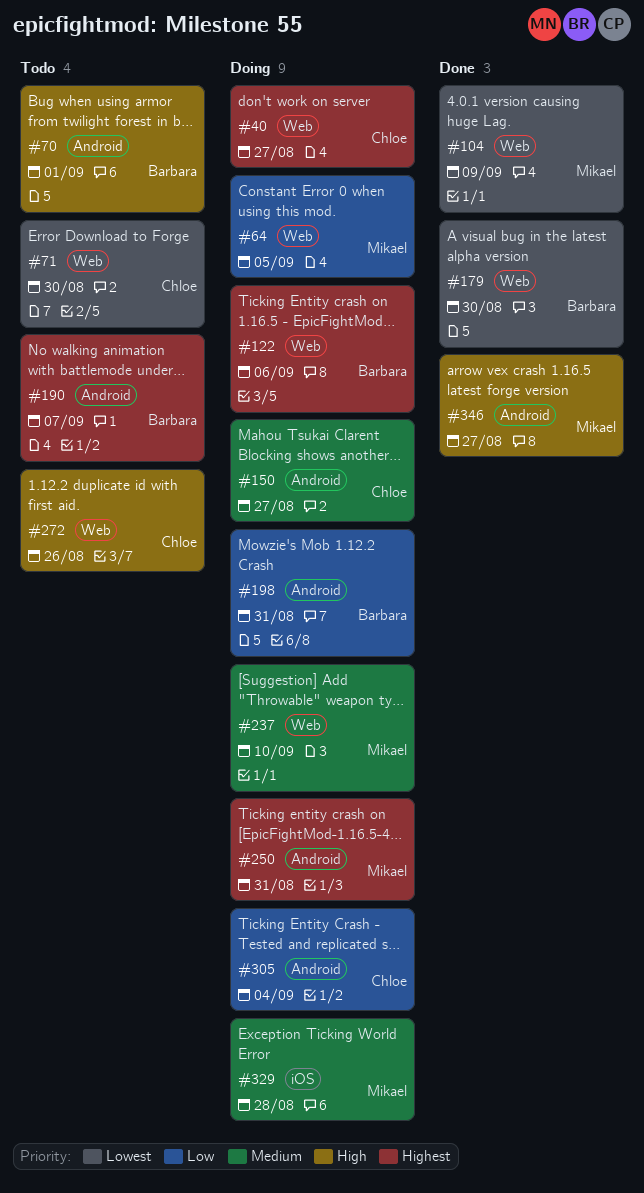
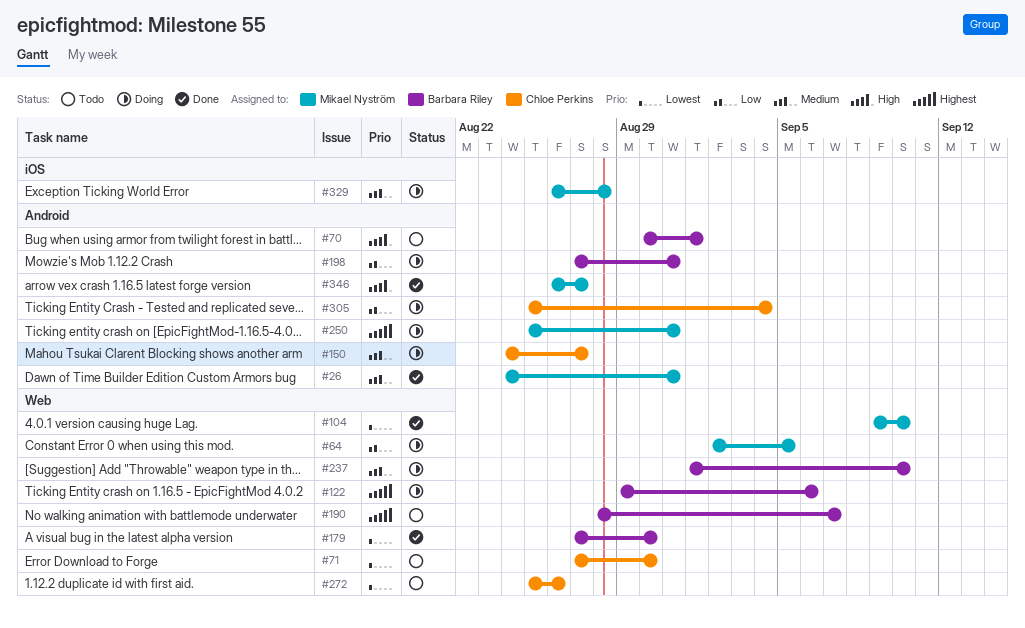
#26: none -> present
#40: present -> none
#104, due: Sep 9 -> Sep 10
#190, label: Android -> Web
#237, owner: Mikael Nyström -> Barbara Riley
#272, priority: High -> Lowest

